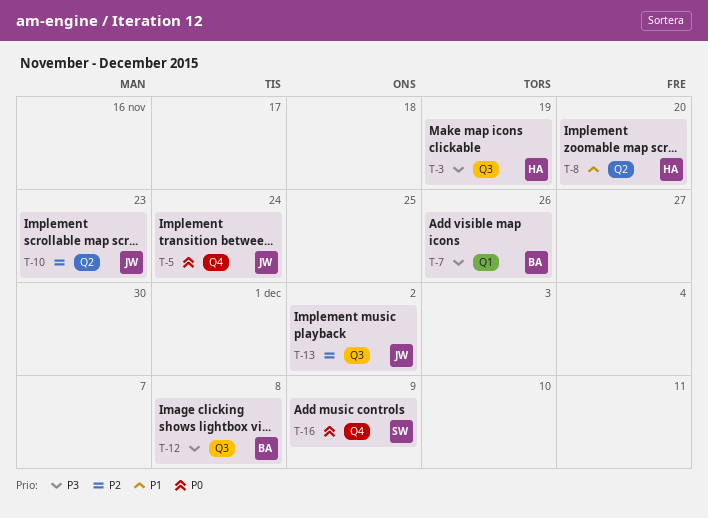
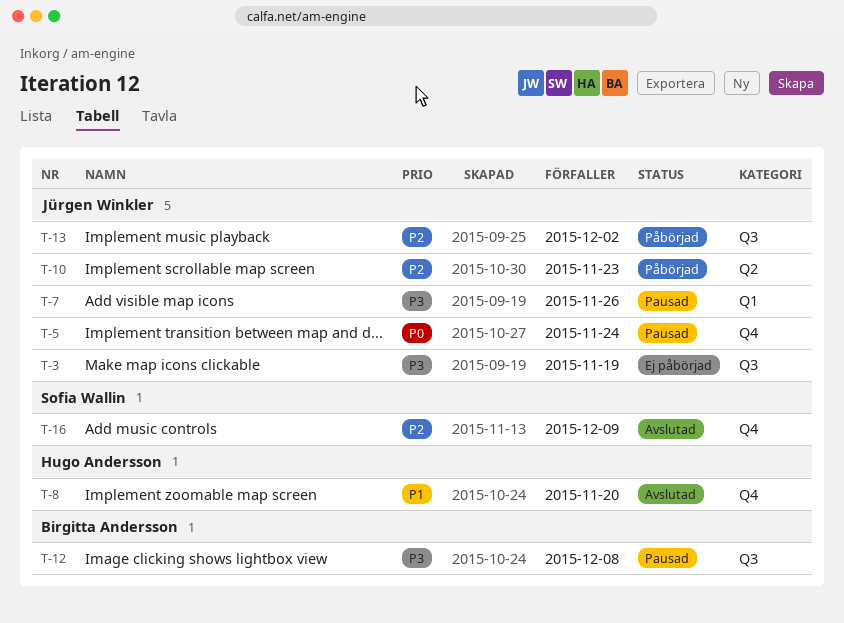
T-3, owner: Hugo Andersson -> Jürgen Winkler
T-7, owner: Birgitta Andersson -> Jürgen Winkler
T-8, label: Q2 -> Q4
T-16, priority: P0 -> P2

